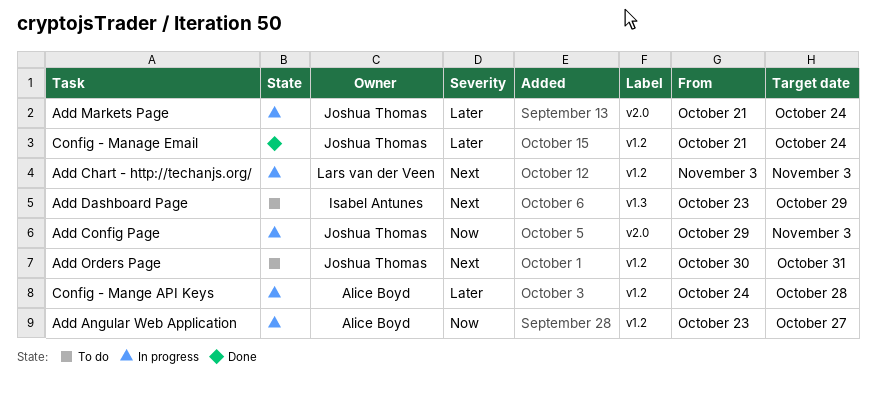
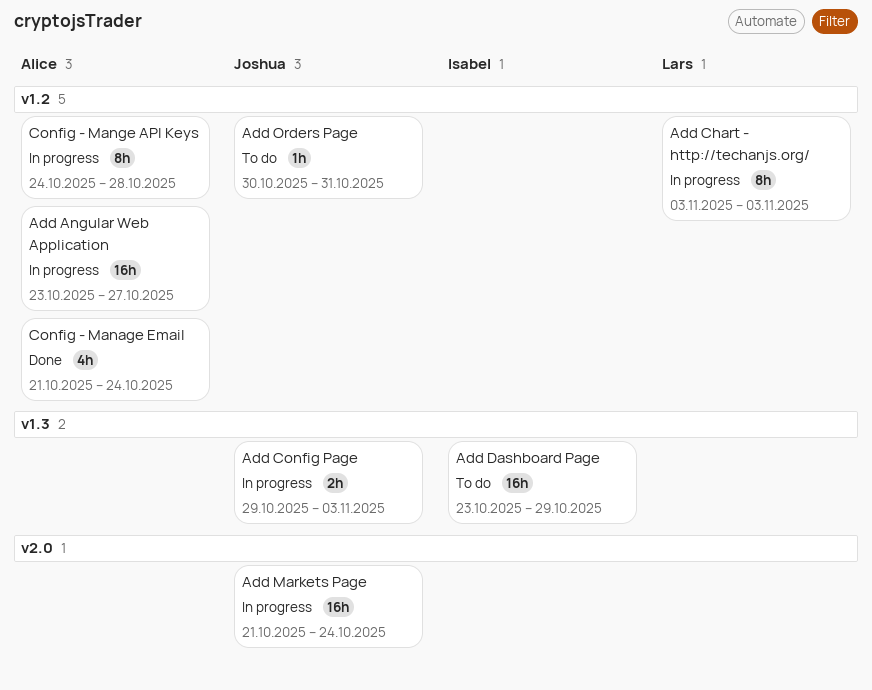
Add Config Page, label: v2.0 -> v1.3
Config - Manage Email, owner: Joshua Thomas -> Alice Boyd

